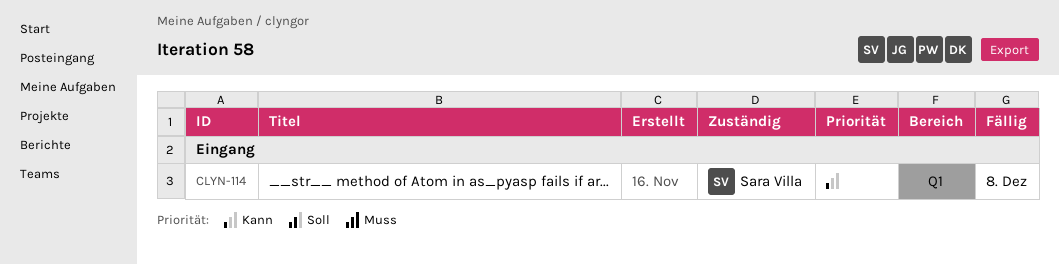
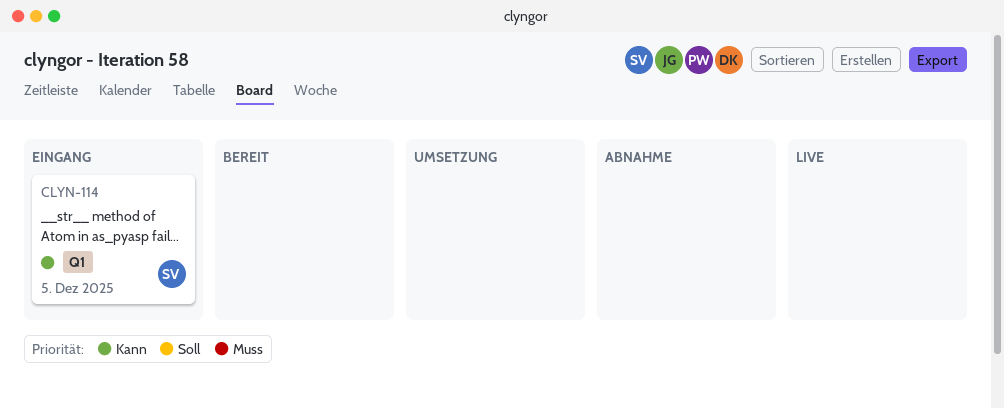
CLYN-114, due: Dec 8 -> Dec 5

